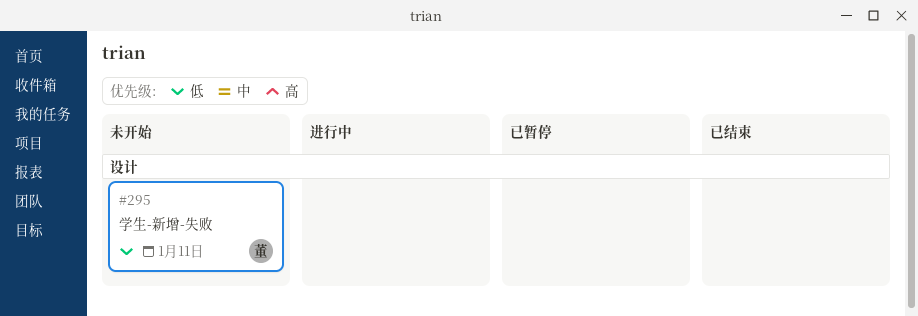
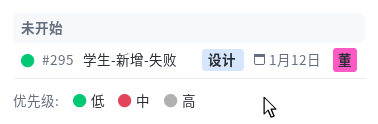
#295, due: Jan 11 -> Jan 12

